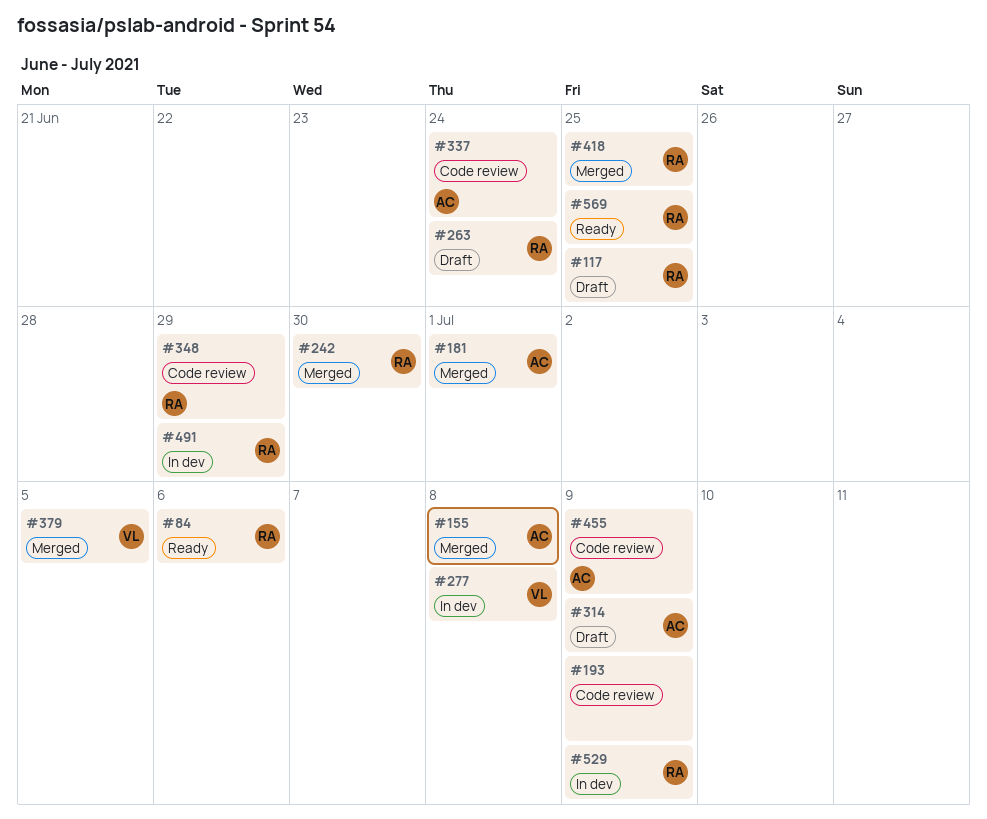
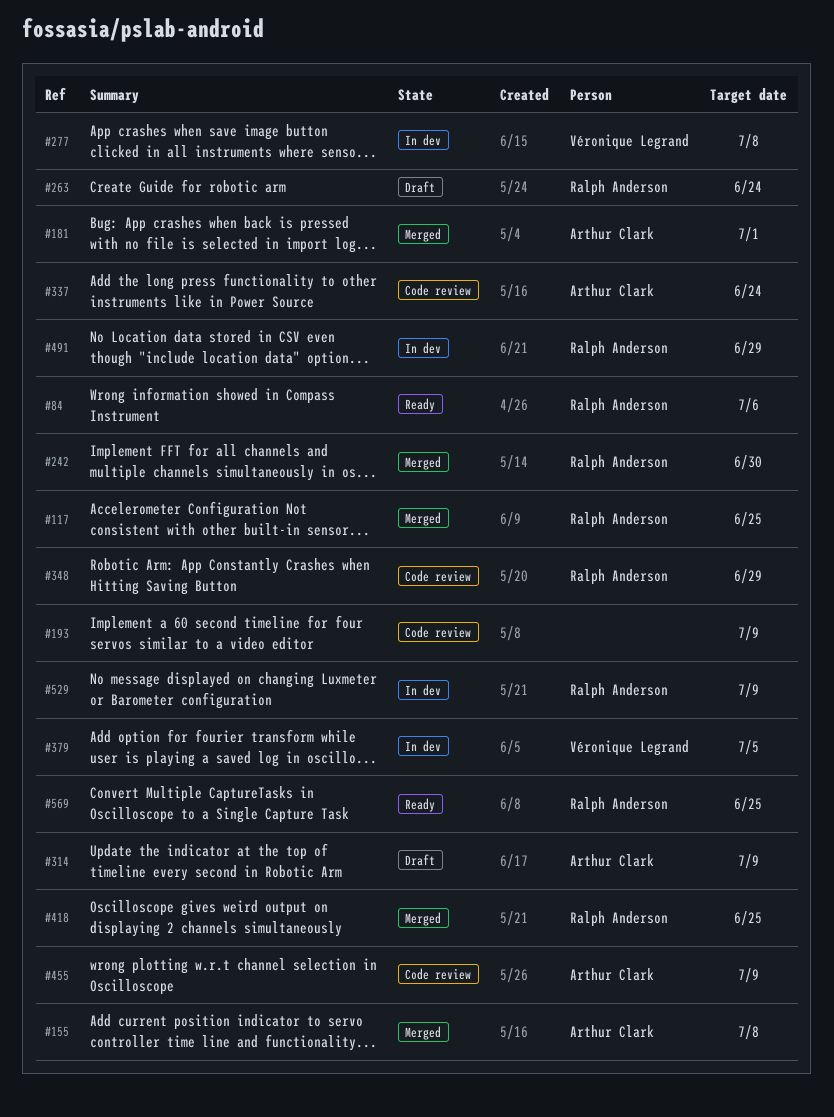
#117, status: Draft -> Merged
#379, status: Merged -> In dev

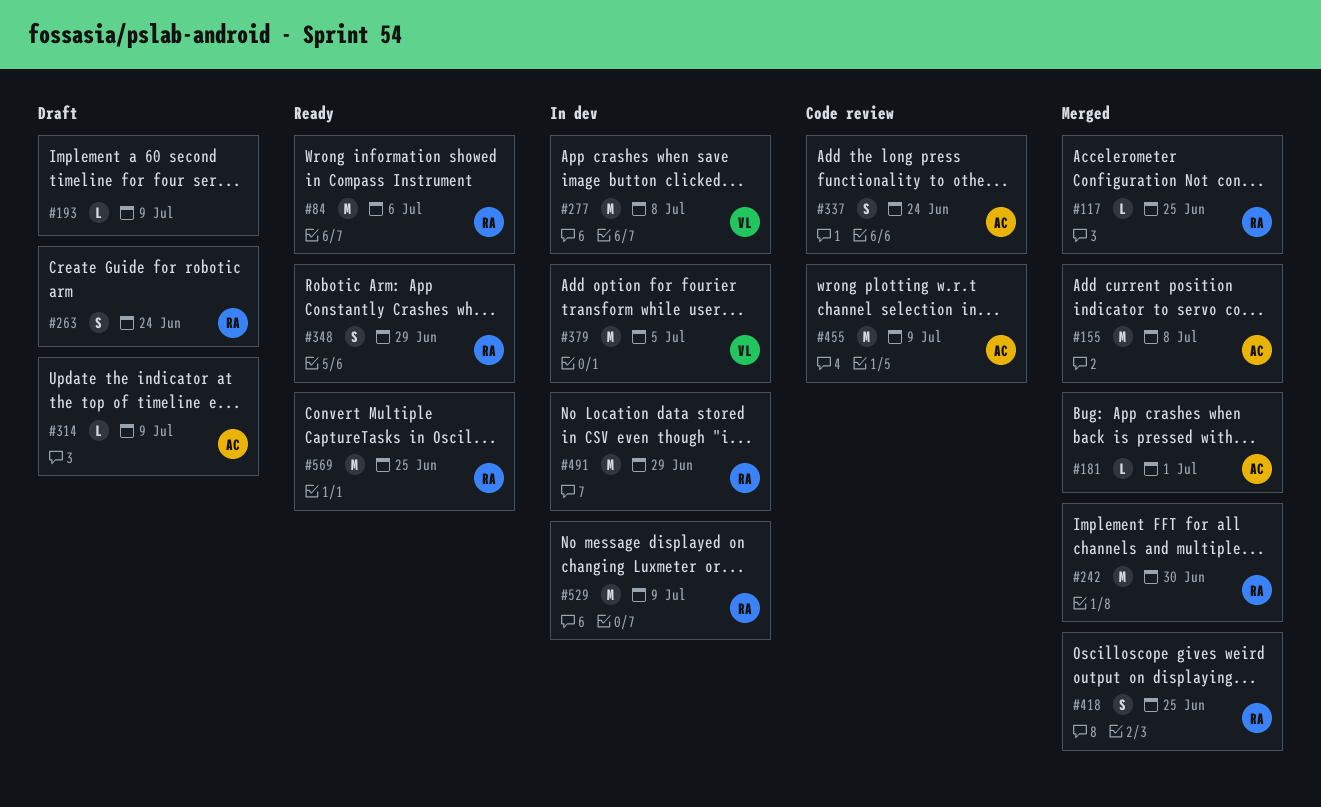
#193, status: Code review -> Draft
#348, status: Code review -> Ready

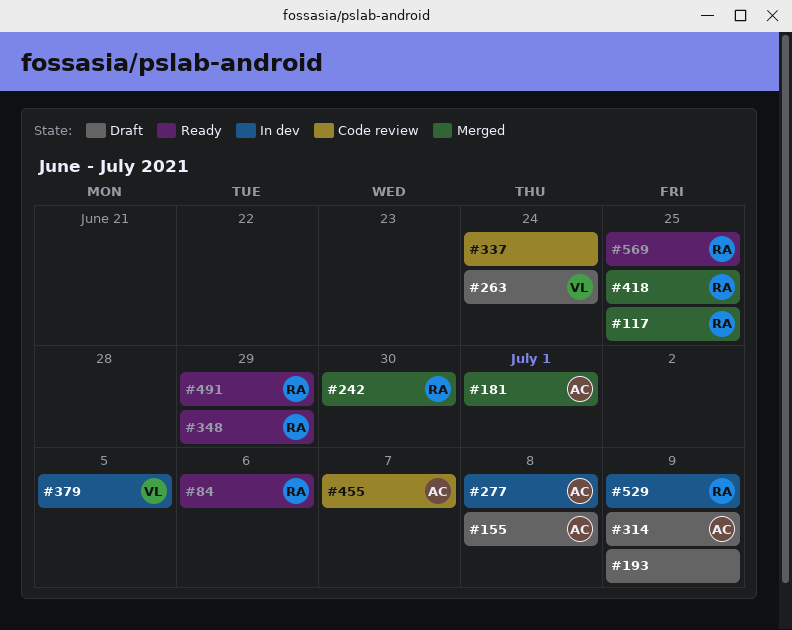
#155, status: Merged -> Draft
#263, owner: RA -> VL
#277, owner: VL -> AC
#337, owner: AC -> none
#455, due: Jul 9 -> Jul 7
#491, status: In dev -> Ready

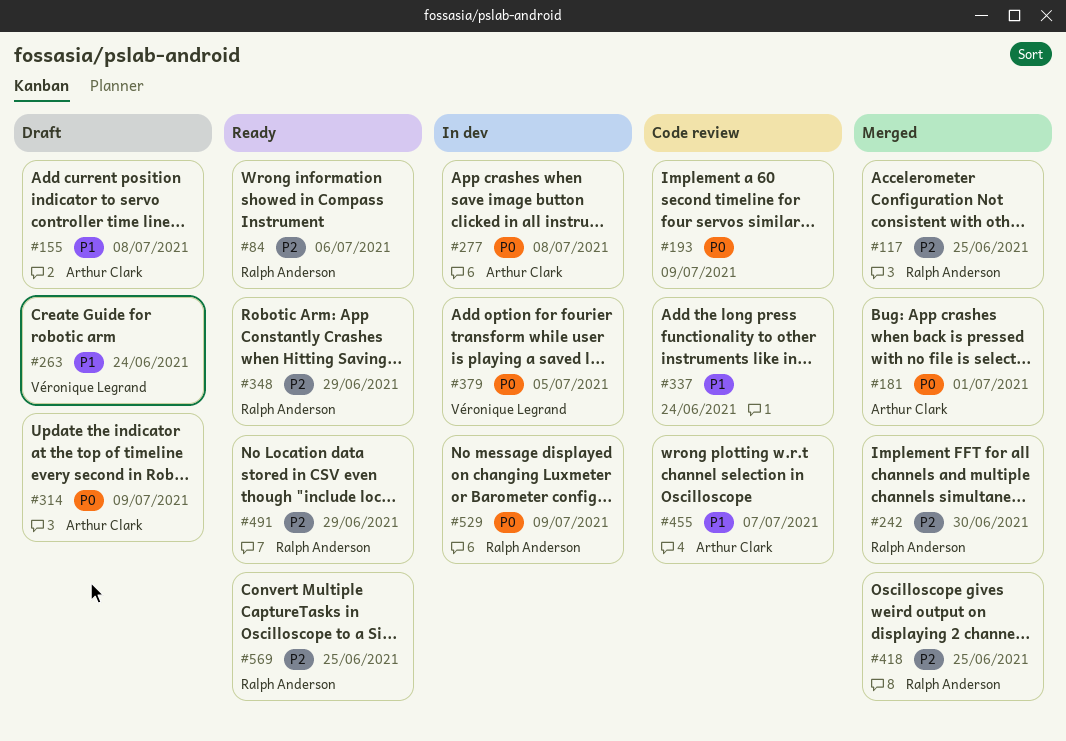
#193, status: Draft -> Code review

